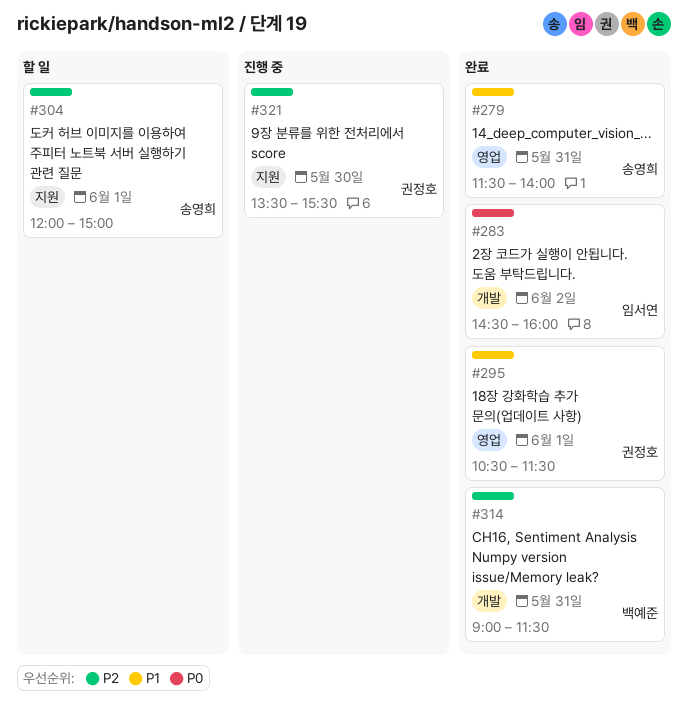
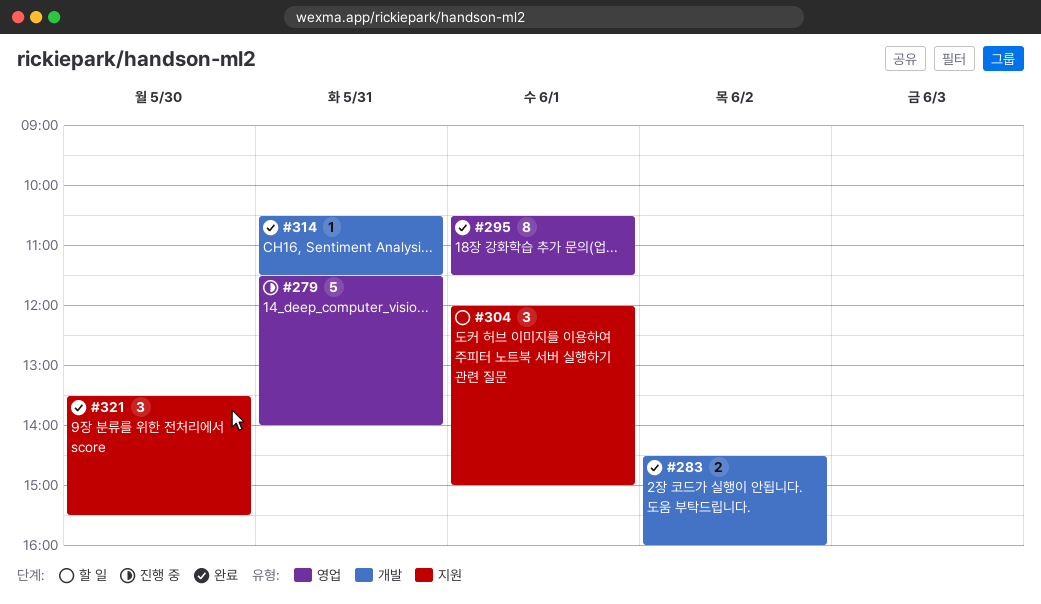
#279, status: 완료 -> 진행 중
#314, begins: 09:00 -> 10:30
#321, status: 진행 중 -> 완료

